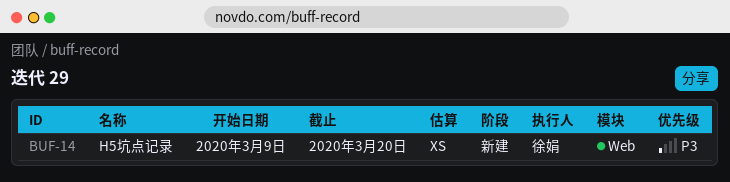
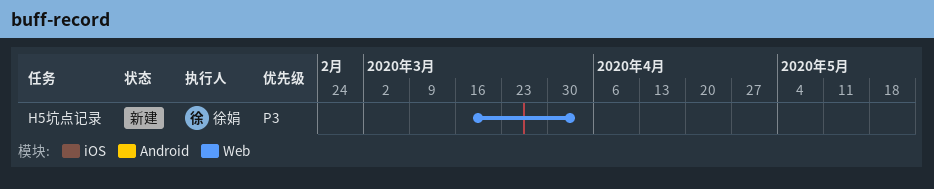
H5坑点记录, start: Mar 9 -> Mar 16
H5坑点记录, due: Mar 20 -> Apr 3

